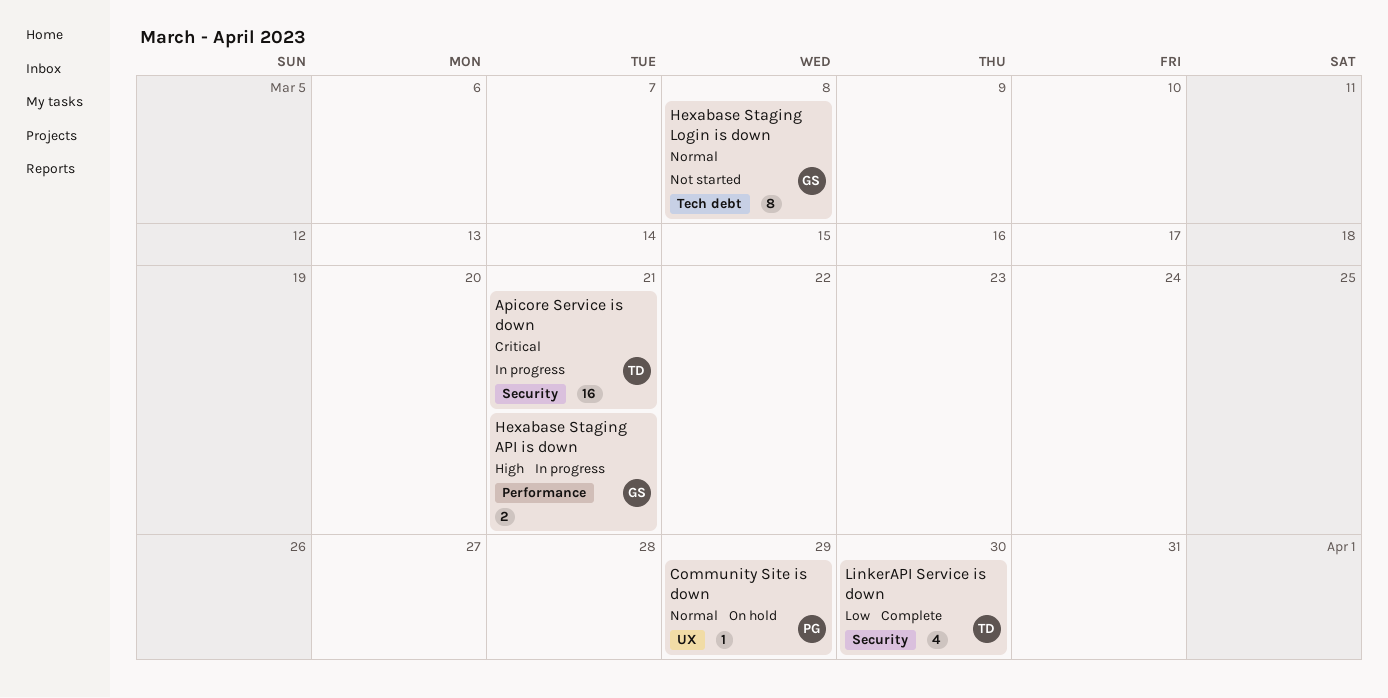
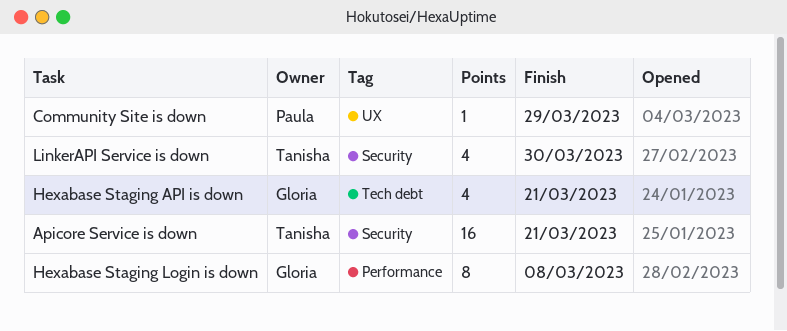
Hexabase Staging API is down, label: Performance -> Tech debt
Hexabase Staging API is down, estimate: 2 -> 4
Hexabase Staging Login is down, label: Tech debt -> Performance

